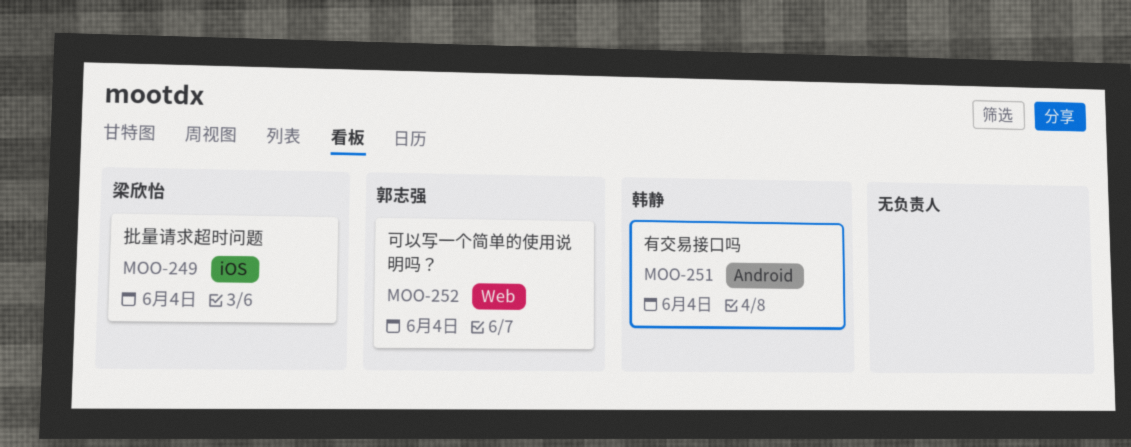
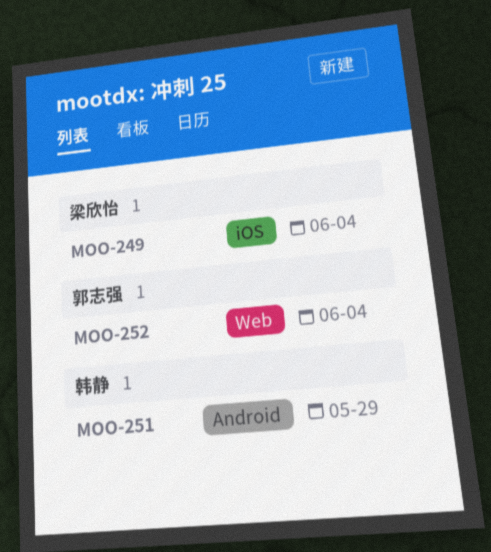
MOO-251, due: Jun 4 -> May 29

